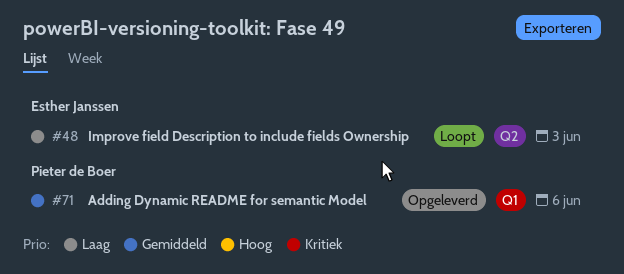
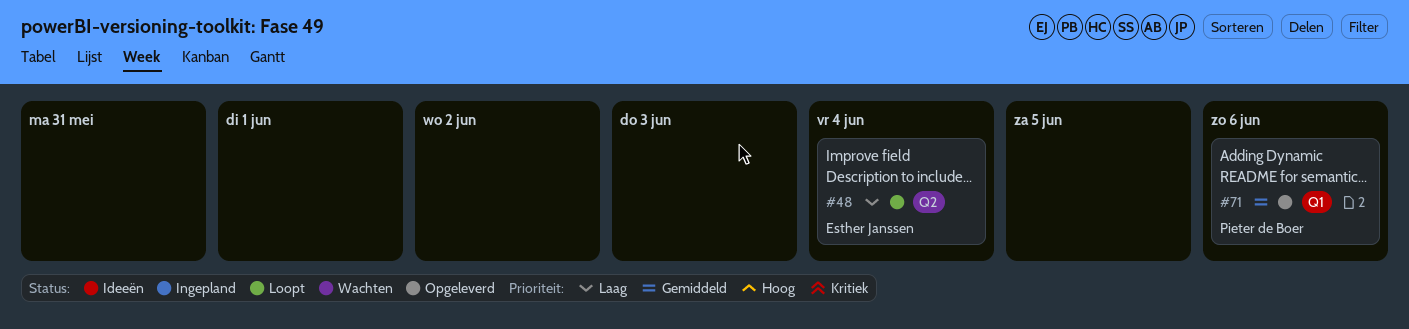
#48, due: Jun 3 -> Jun 4

